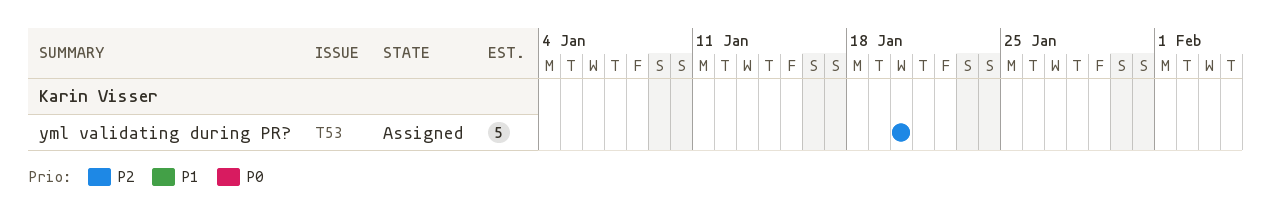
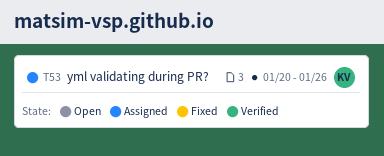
T53, estimate: 5 -> 1
T53, due: Jan 20 -> Jan 26

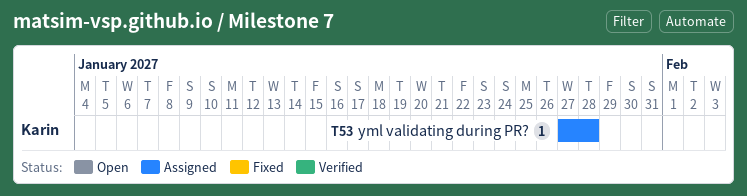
T53, start: Jan 20 -> Jan 27
T53, due: Jan 26 -> Jan 28

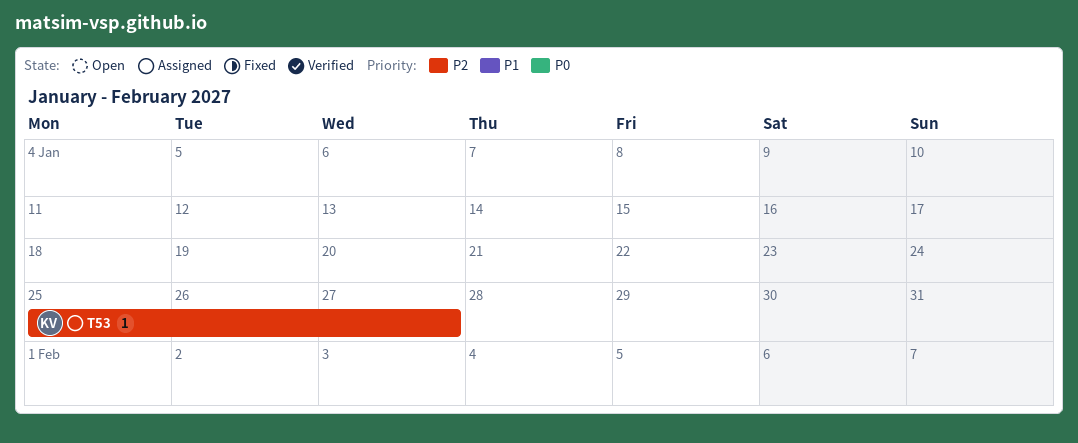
T53, start: Jan 27 -> Jan 25
T53, due: Jan 28 -> Jan 27

